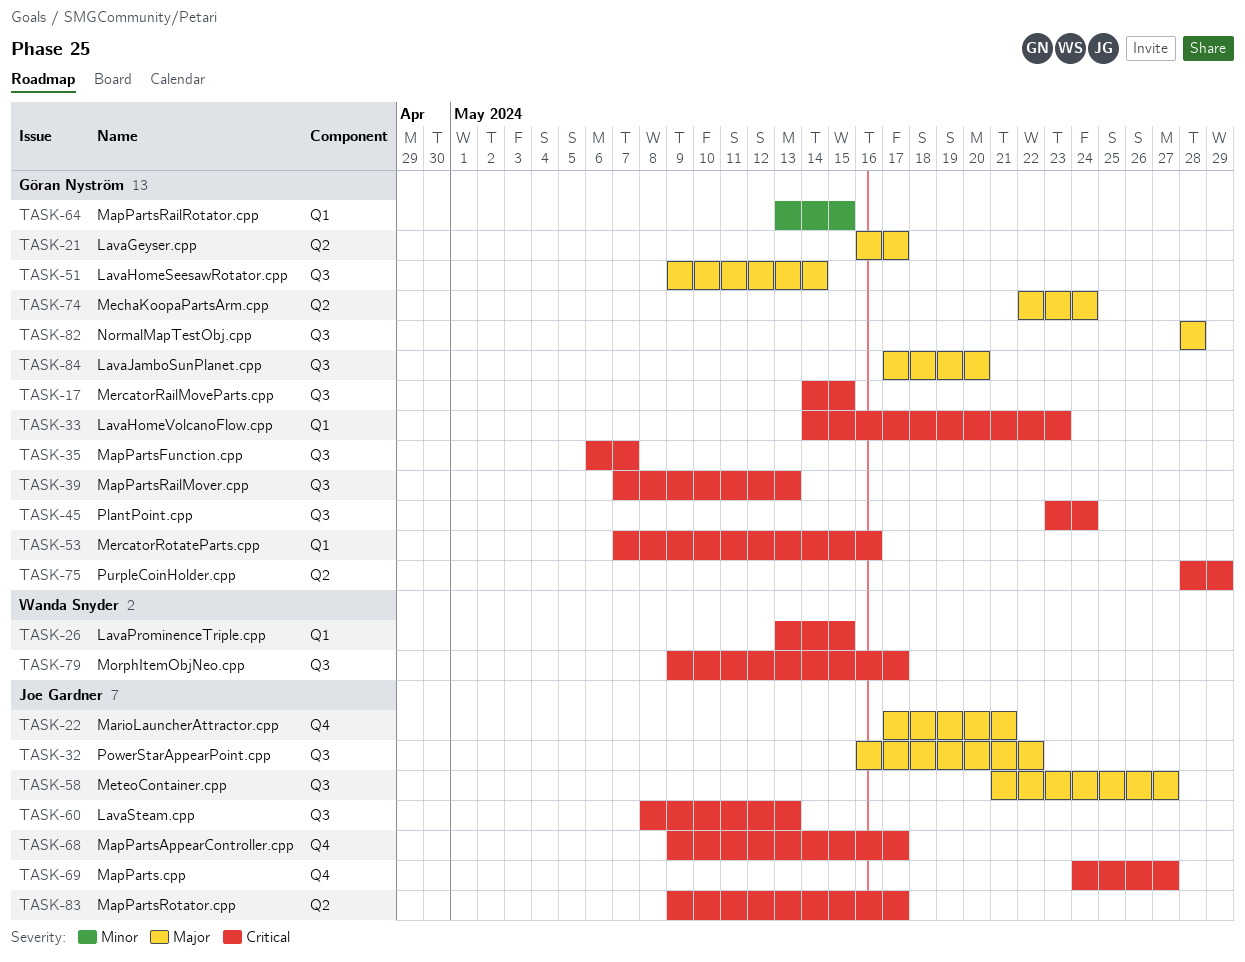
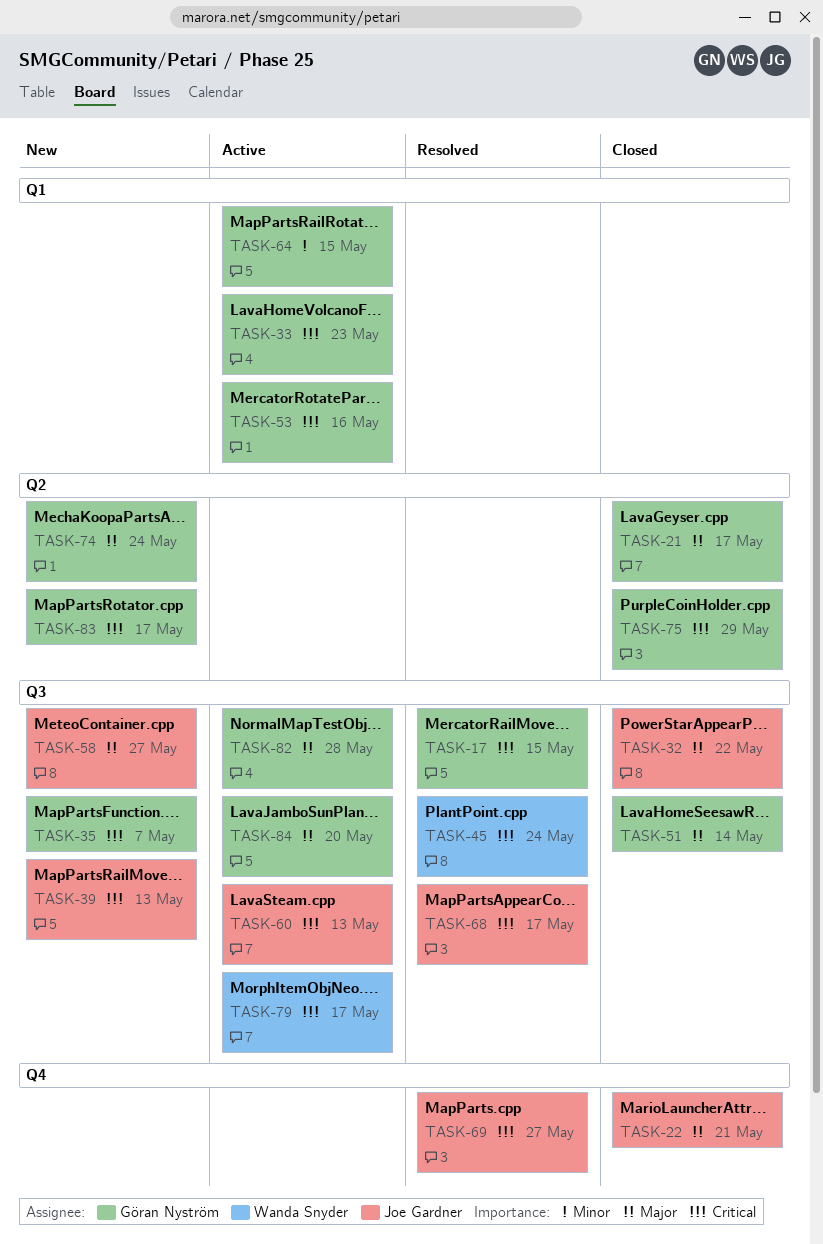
TASK-26: present -> none
TASK-39, owner: Göran Nyström -> Joe Gardner
TASK-45, owner: Göran Nyström -> Wanda Snyder
TASK-68, label: Q4 -> Q3
TASK-83, owner: Joe Gardner -> Göran Nyström

